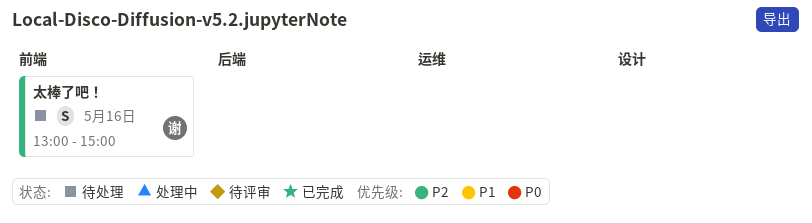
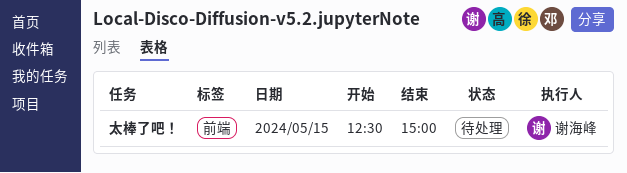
太棒了吧！, day: May 16 -> May 15
太棒了吧！, begins: 13:00 -> 12:30

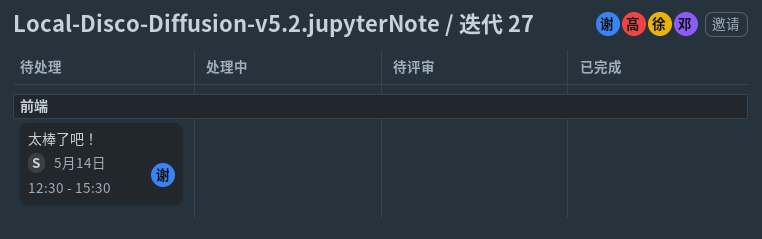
太棒了吧！, day: May 15 -> May 14
太棒了吧！, ends: 15:00 -> 15:30

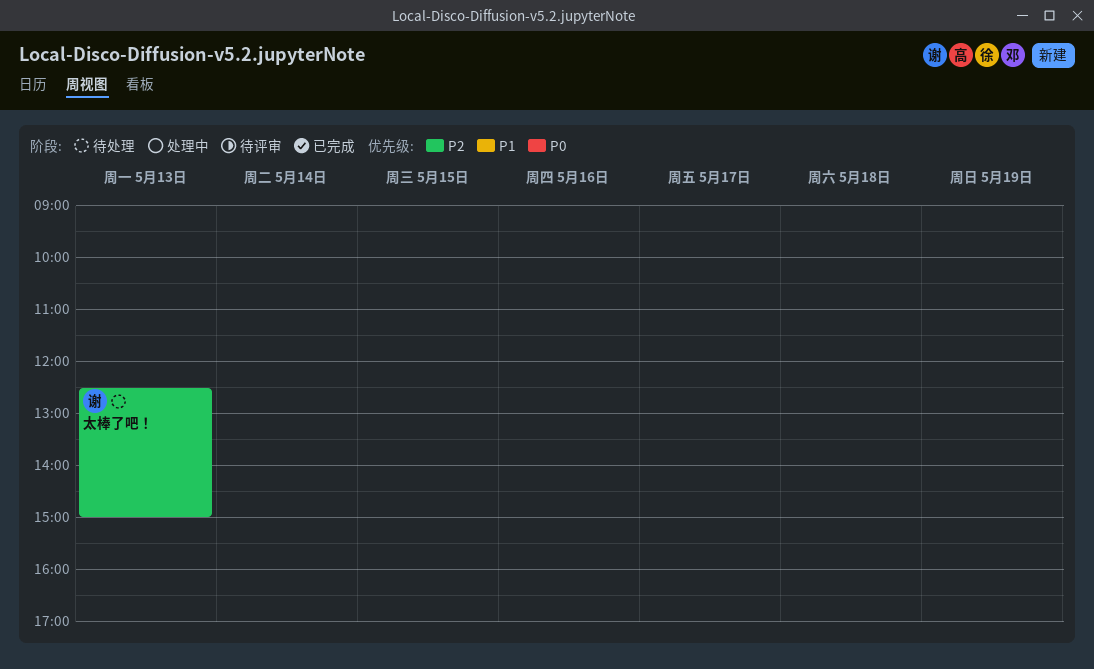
太棒了吧！, day: May 14 -> May 13
太棒了吧！, ends: 15:30 -> 15:00

